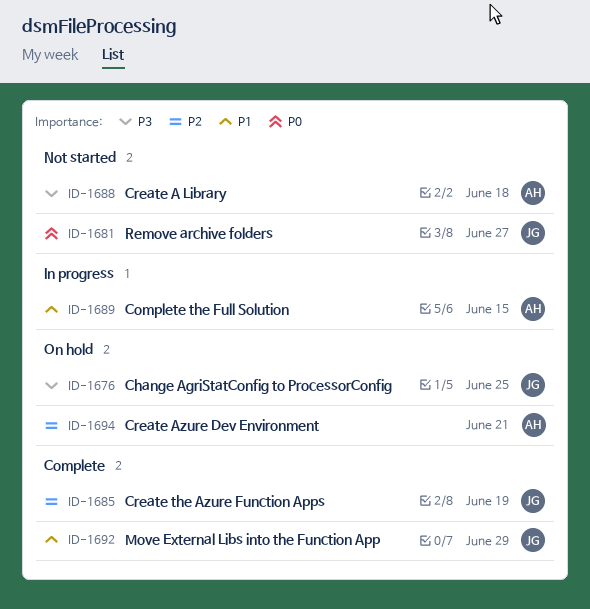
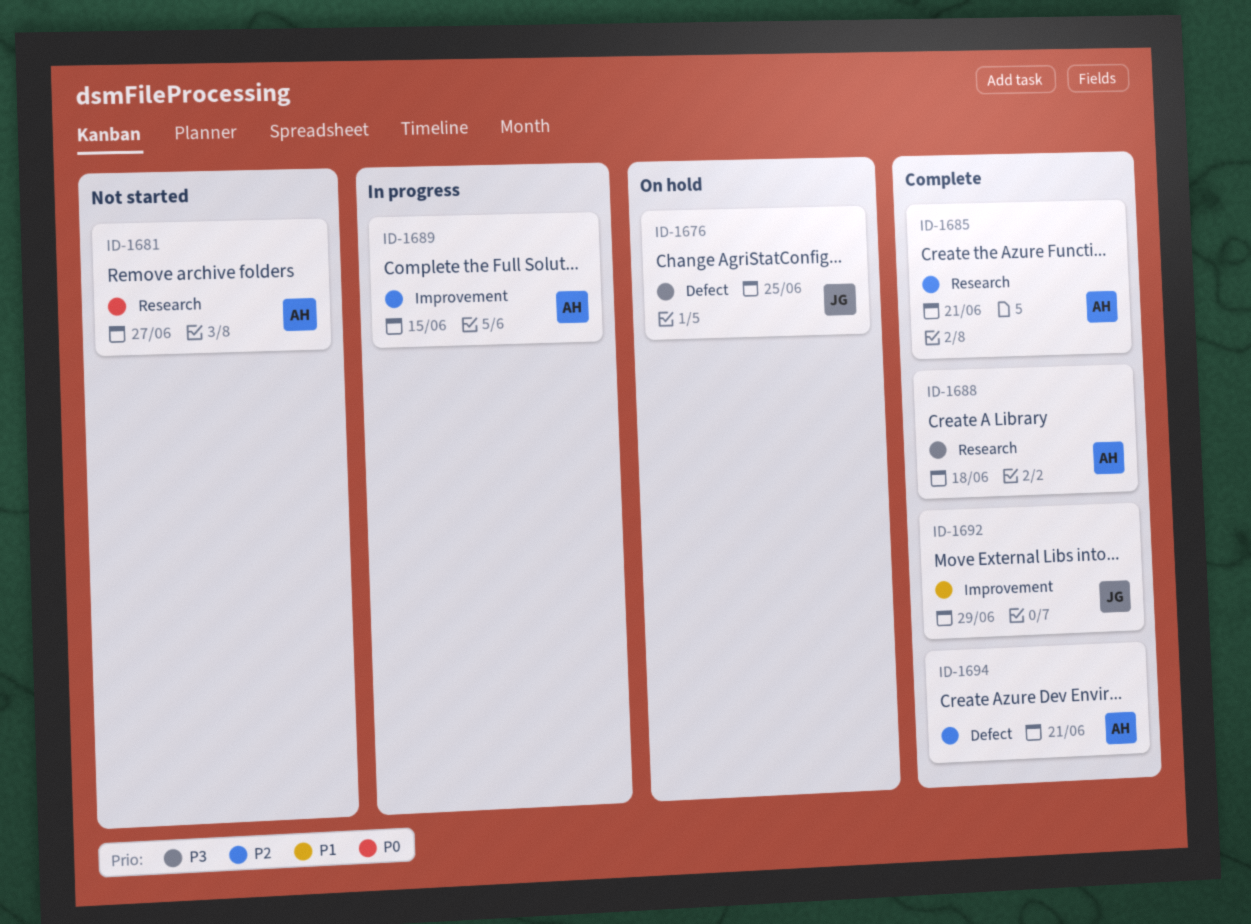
ID-1681, owner: JG -> AH
ID-1685, owner: JG -> AH
ID-1685, due: Jun 19 -> Jun 21
ID-1688, status: Not started -> Complete
ID-1689, priority: P1 -> P2
ID-1694, status: On hold -> Complete

